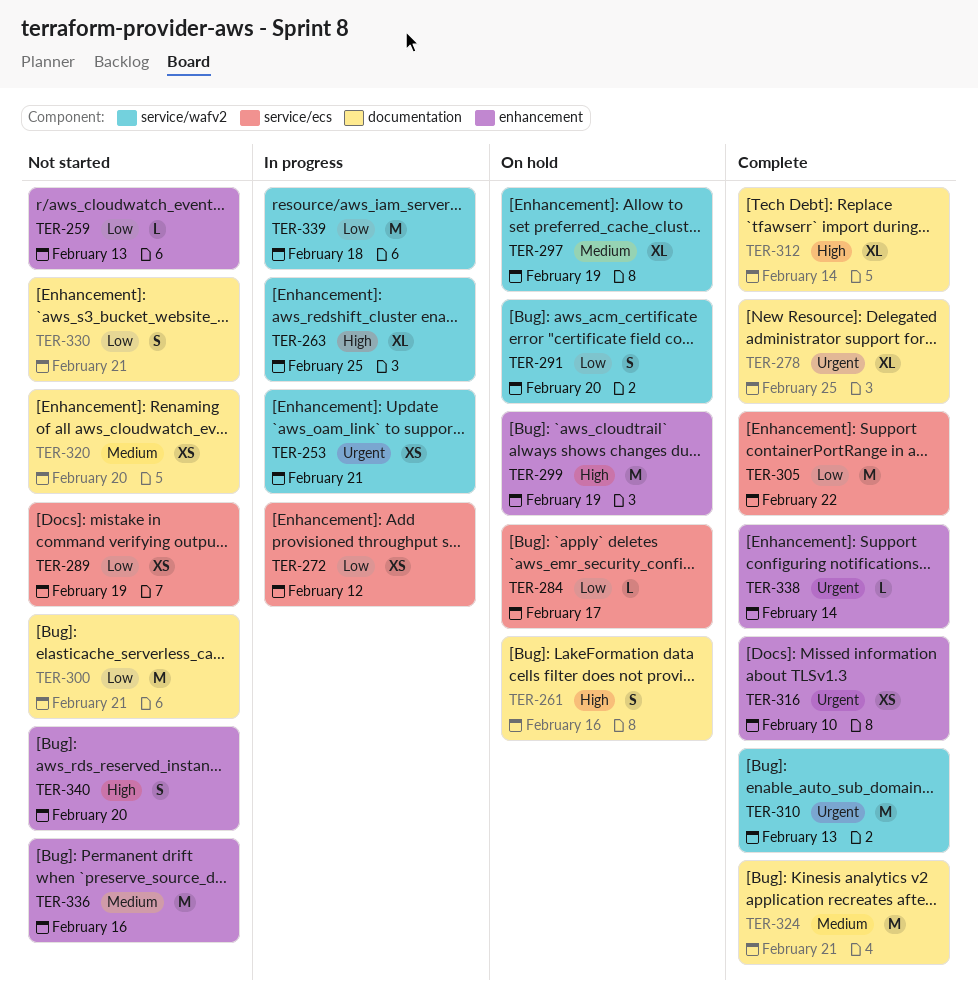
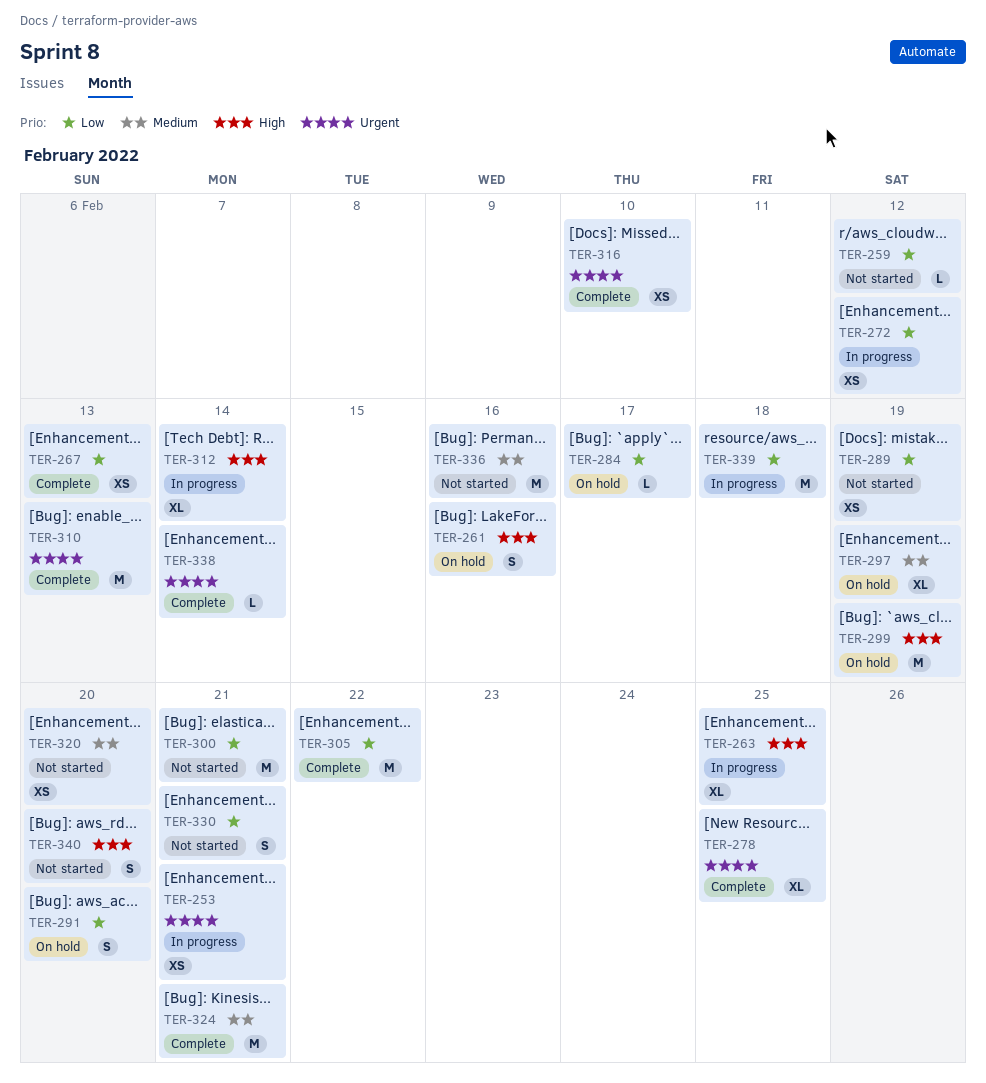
TER-259, due: Feb 13 -> Feb 12
TER-267: none -> present
TER-312, status: Complete -> In progress

